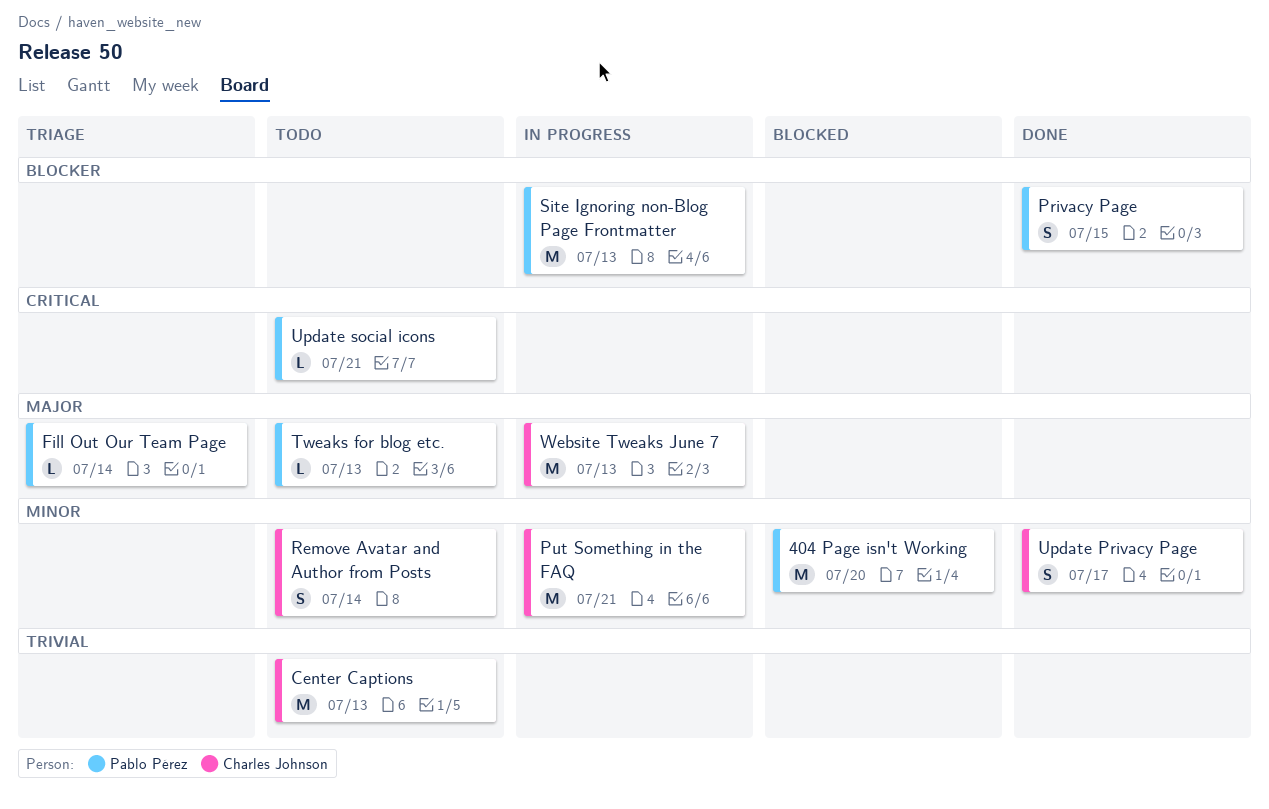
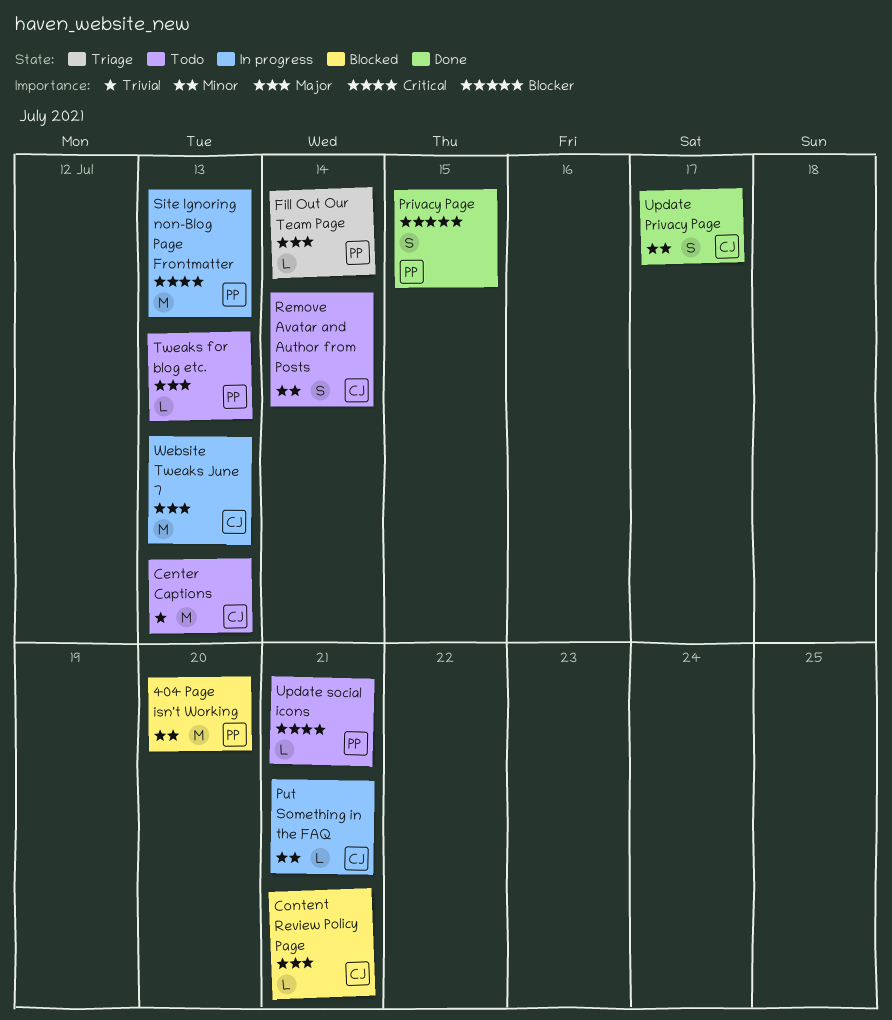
Content Review Policy Page: none -> present
Put Something in the FAQ, estimate: M -> L
Site Ignoring non-Blog Page Frontmatter, priority: Blocker -> Critical

